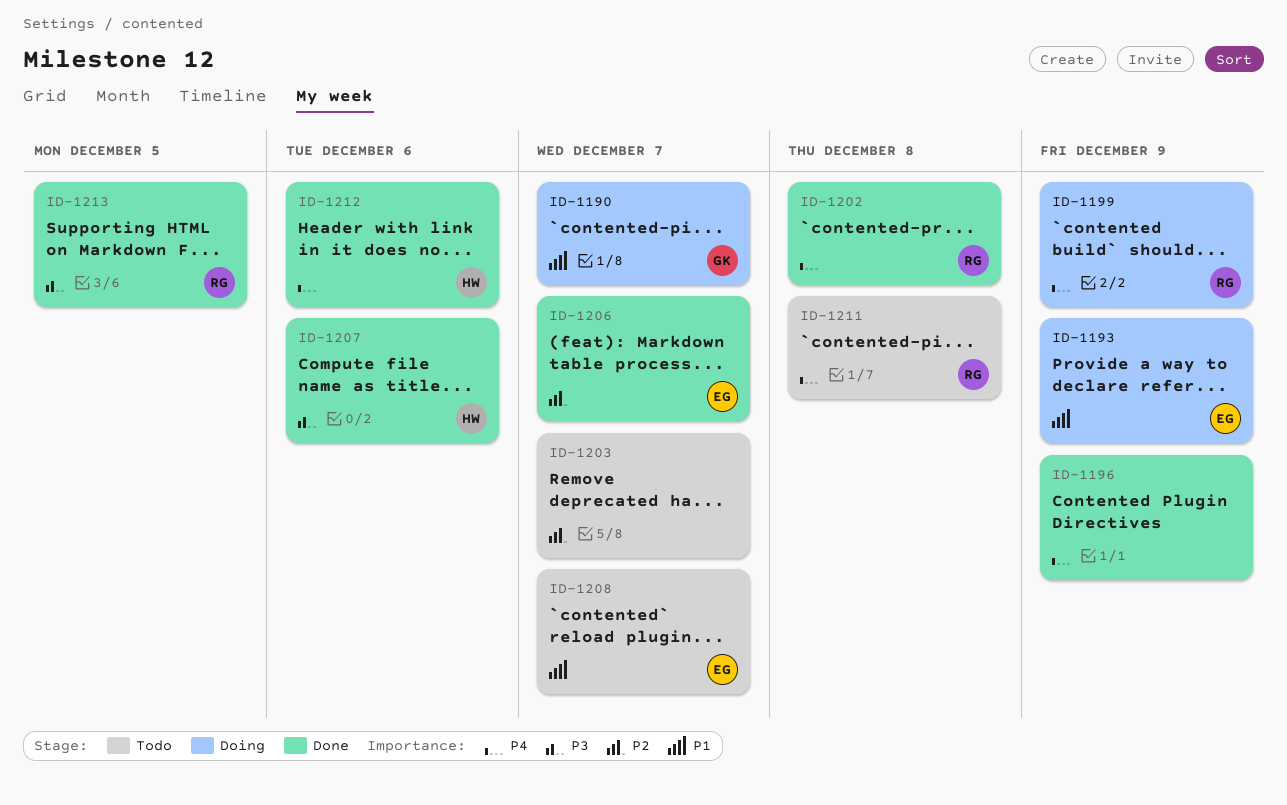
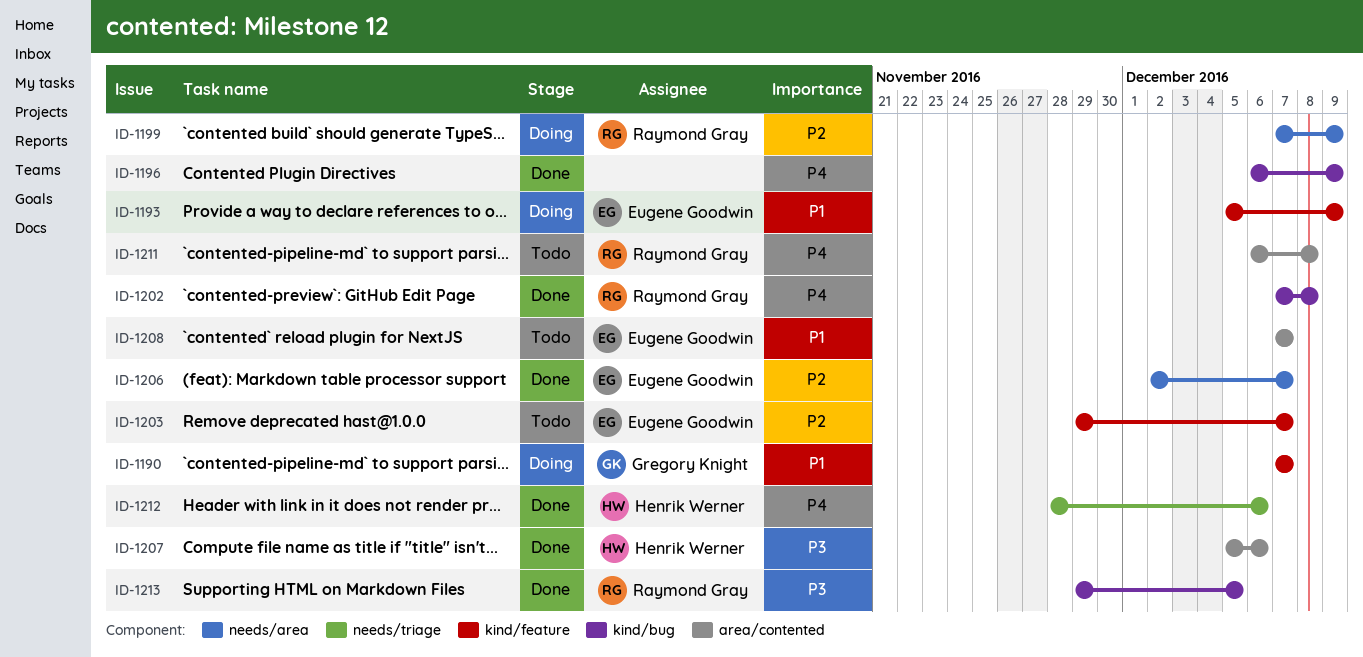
ID-1199, priority: P4 -> P2
ID-1203, owner: none -> Eugene Goodwin

